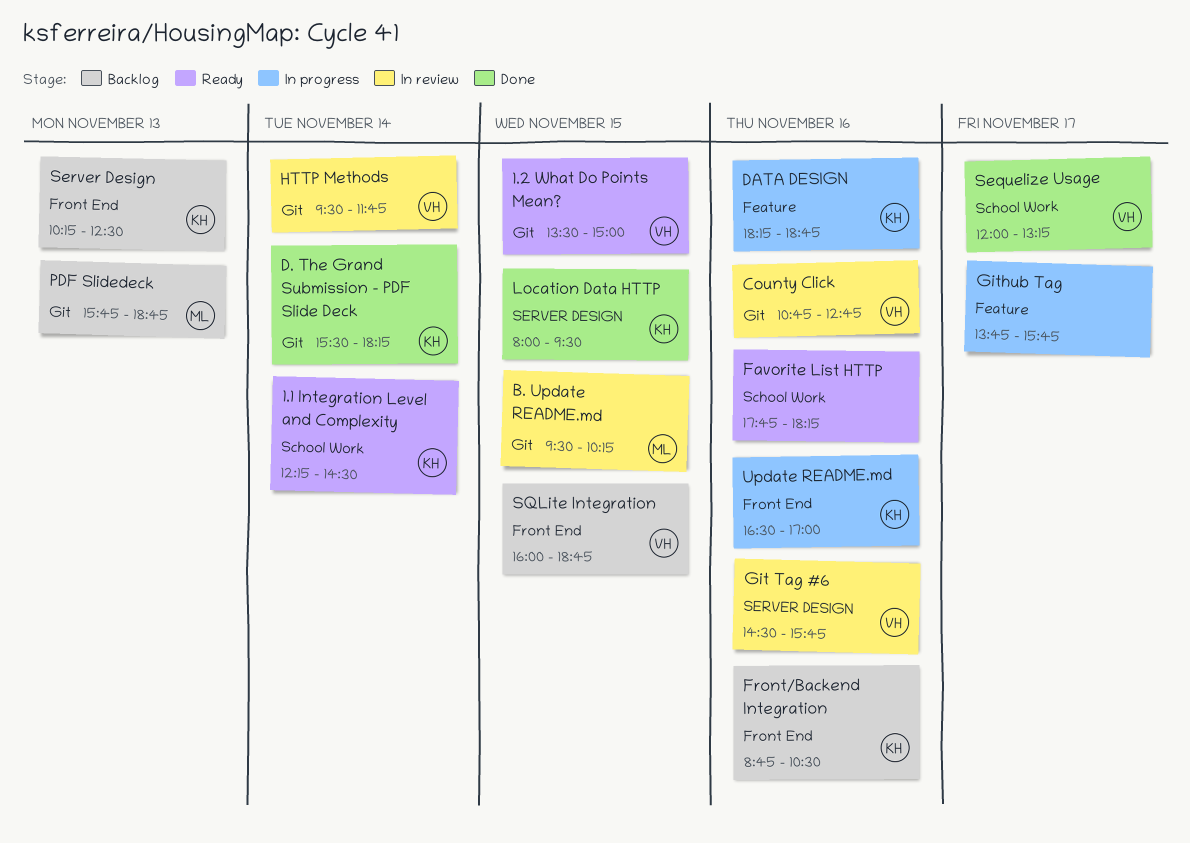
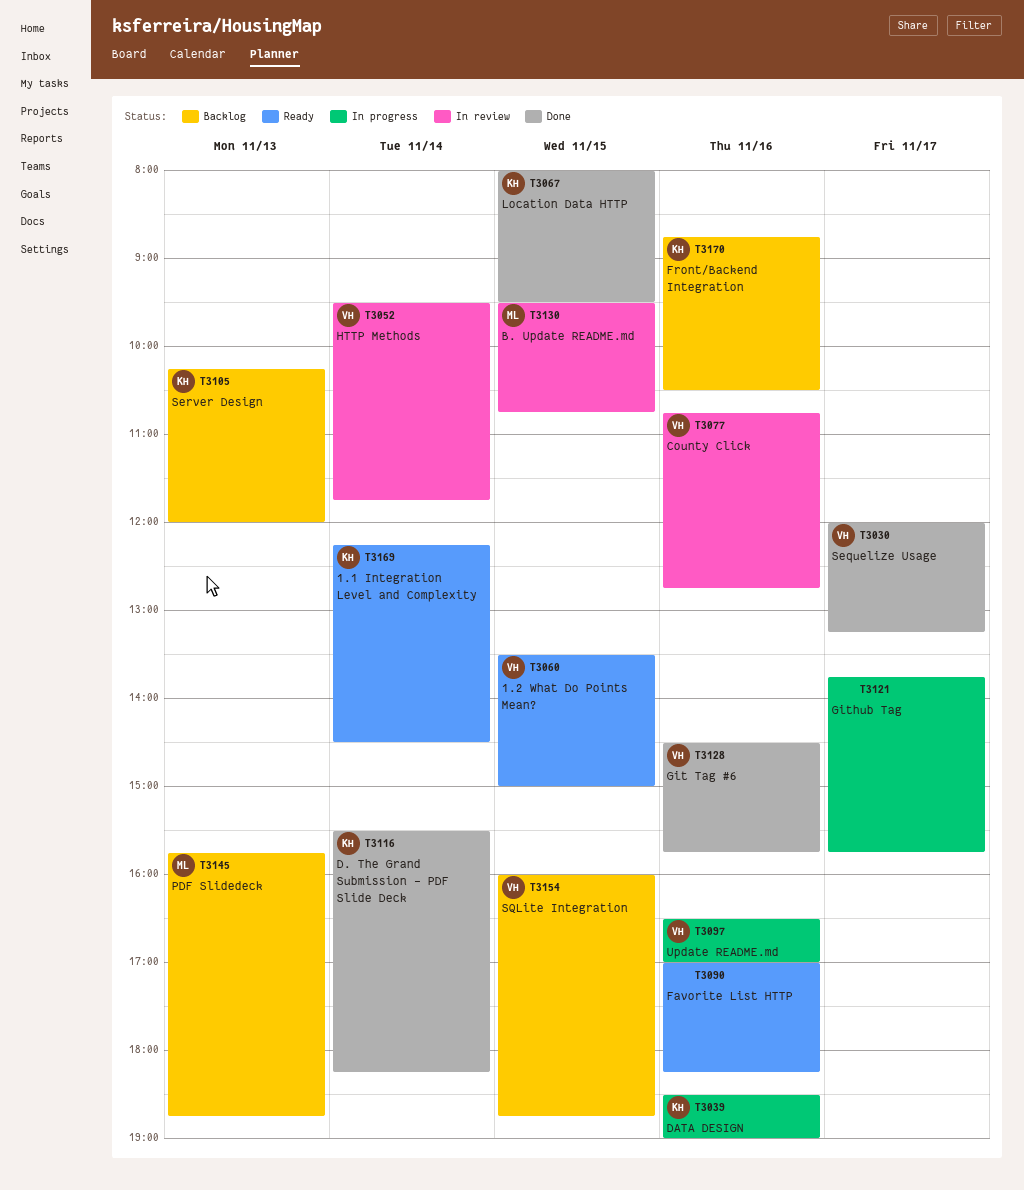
B. Update README.md, ends: 10:15 -> 10:45
DATA DESIGN, begins: 18:15 -> 18:30
DATA DESIGN, ends: 18:45 -> 19:00
Favorite List HTTP, begins: 17:45 -> 17:00
Git Tag #6, status: In review -> Done
Server Design, ends: 12:30 -> 12:00
Update README.md, owner: KH -> VH

